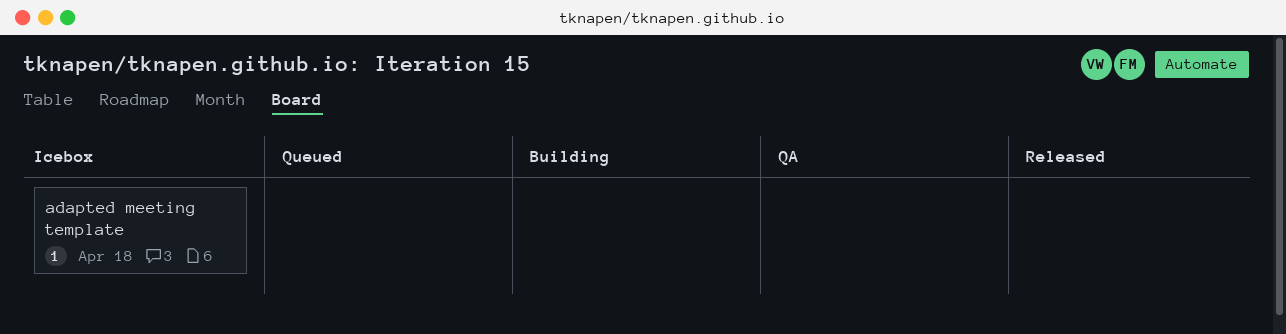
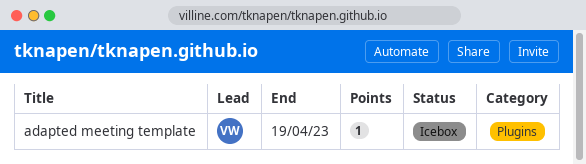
adapted meeting template, due: Apr 18 -> Apr 19

